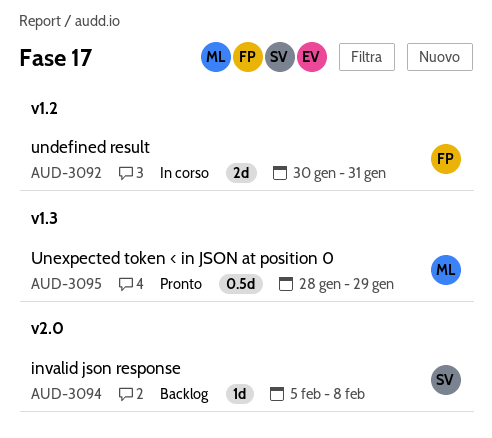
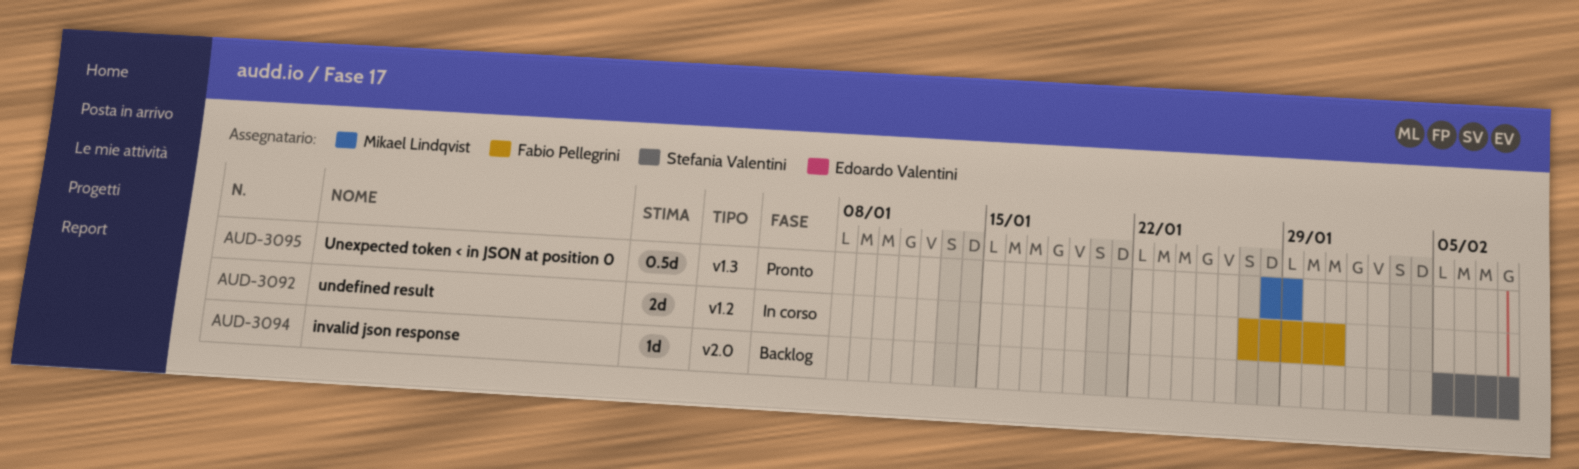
AUD-3092, start: Jan 30 -> Jan 27

